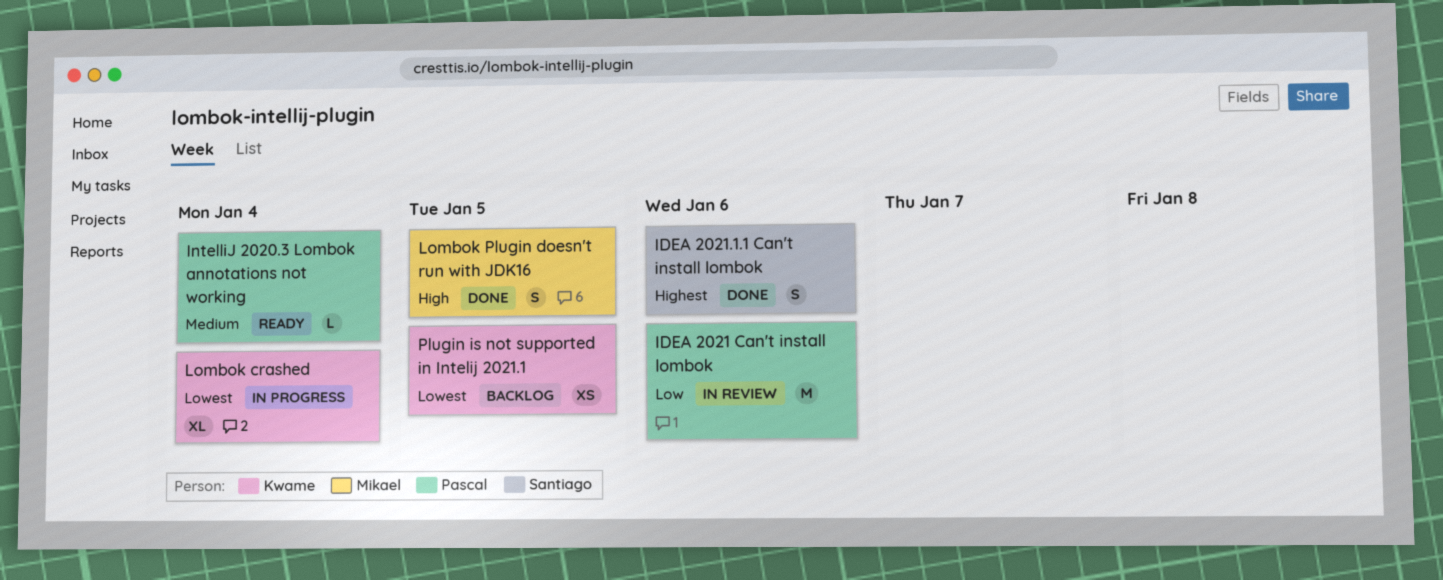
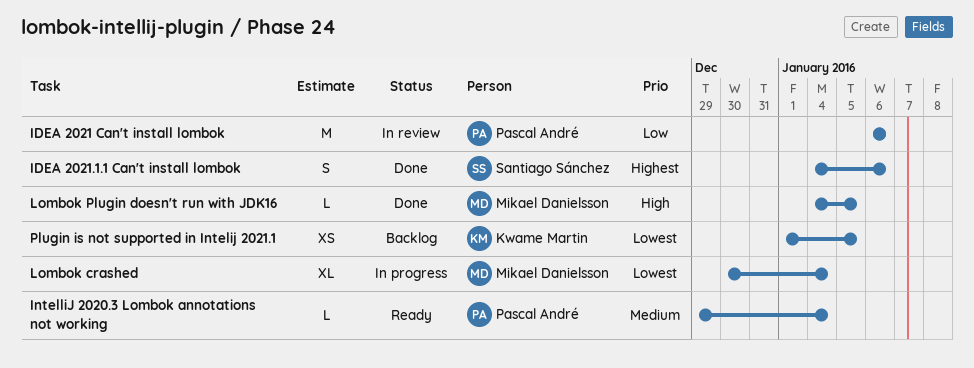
Lombok crashed, owner: Kwame Martin -> Mikael Danielsson
Lombok Plugin doesn't run with JDK16, estimate: S -> L

